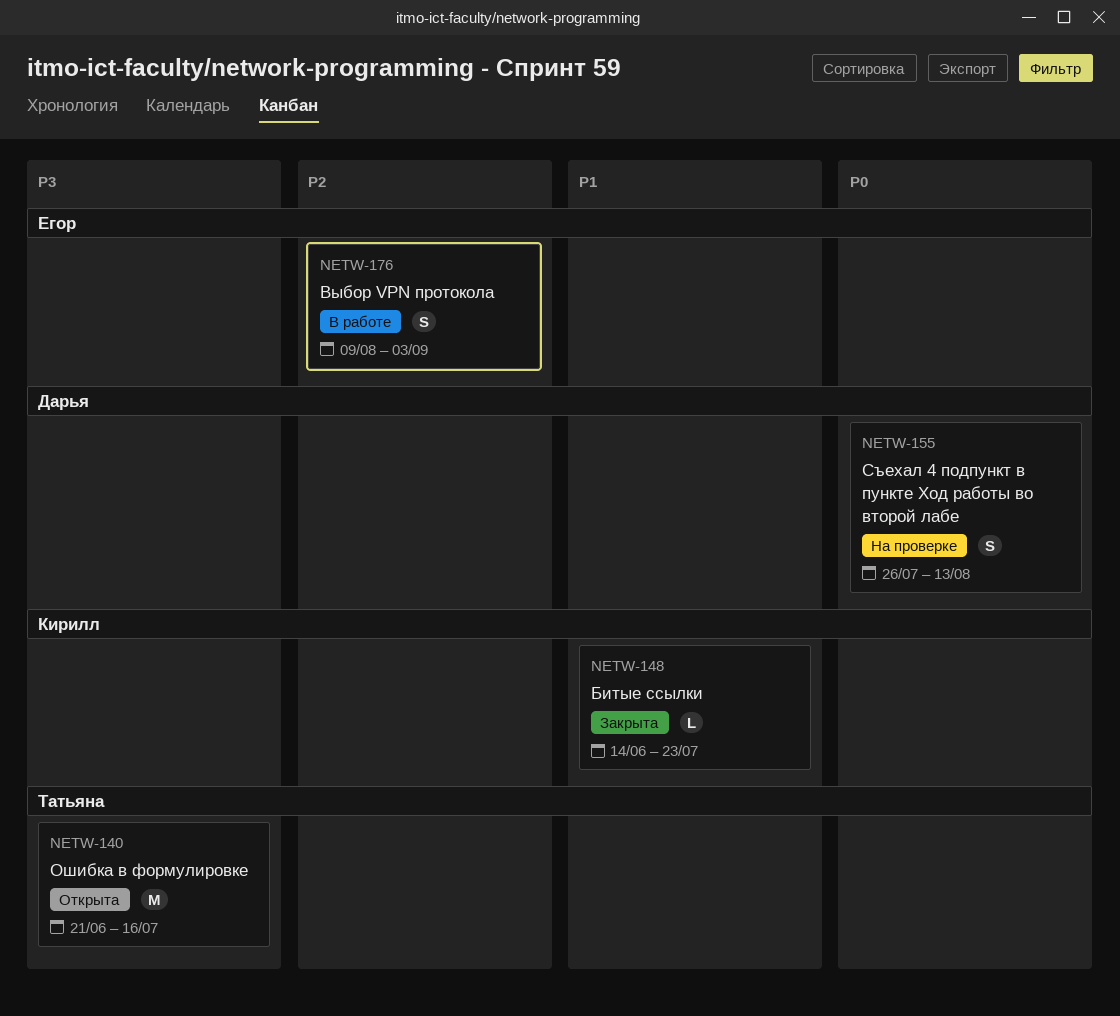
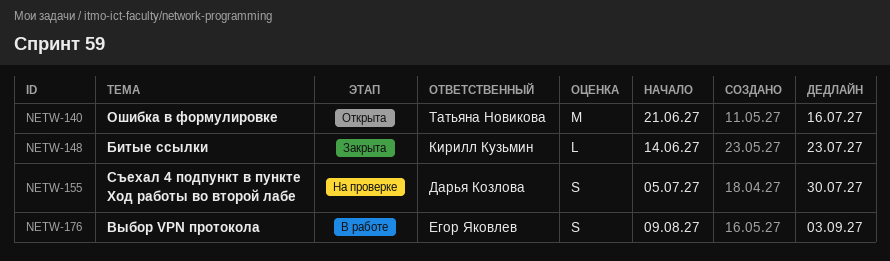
NETW-155, start: Jul 26 -> Jul 5
NETW-155, due: Aug 13 -> Jul 30

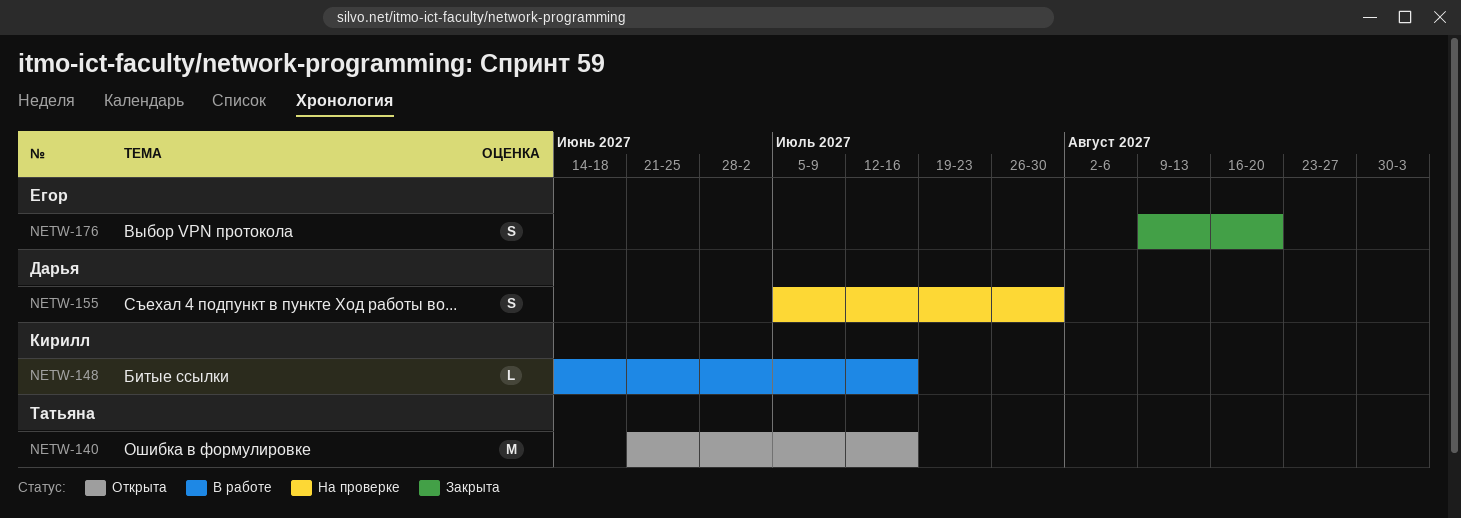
NETW-148, status: Закрыта -> В работе
NETW-148, due: Jul 23 -> Jul 16
NETW-176, status: В работе -> Закрыта
NETW-176, due: Sep 3 -> Aug 20

